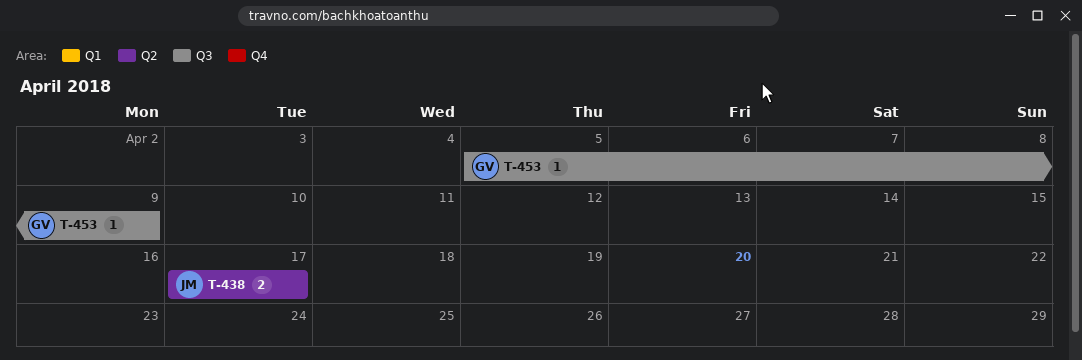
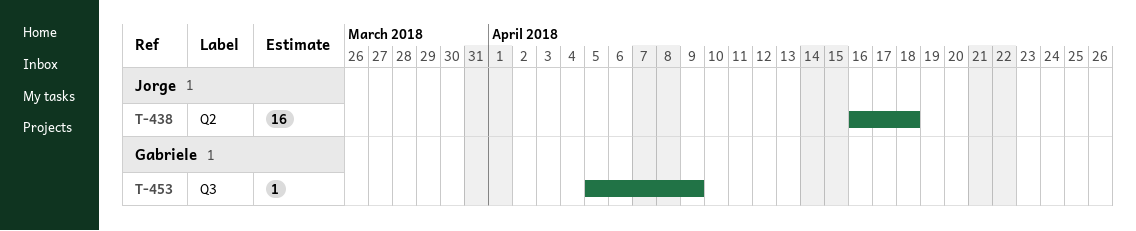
T-438, estimate: 2 -> 16
T-438, start: Apr 17 -> Apr 16
T-438, due: Apr 17 -> Apr 18

